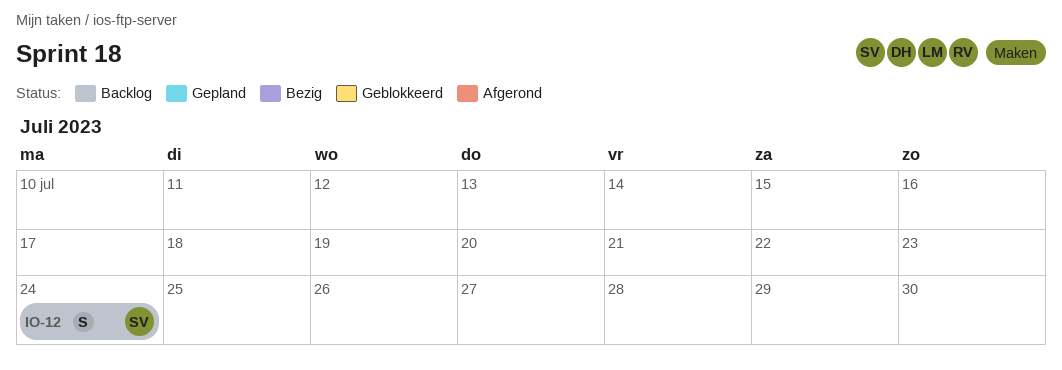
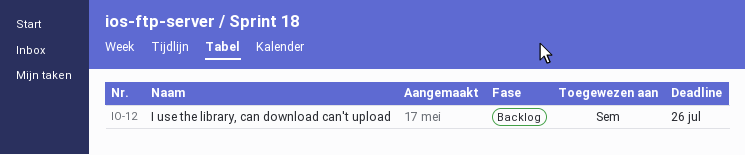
IO-12, due: Jul 24 -> Jul 26

